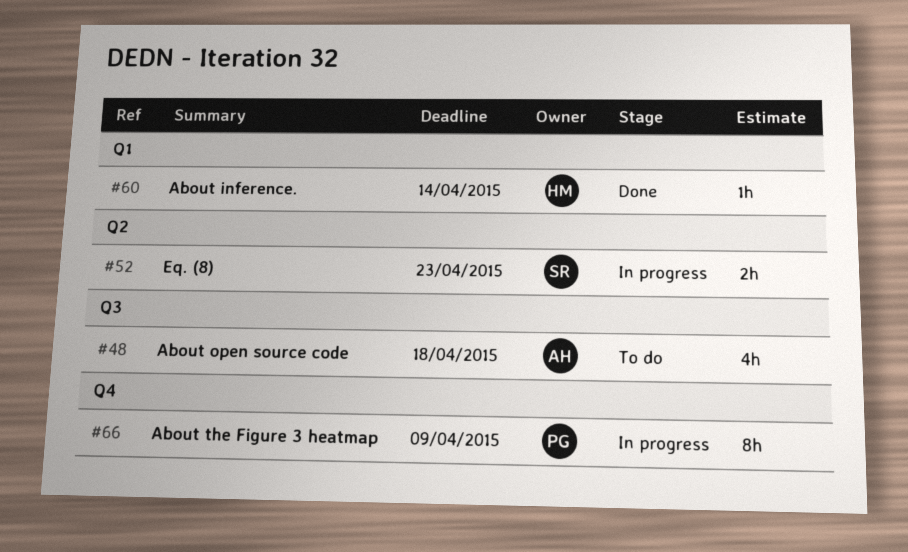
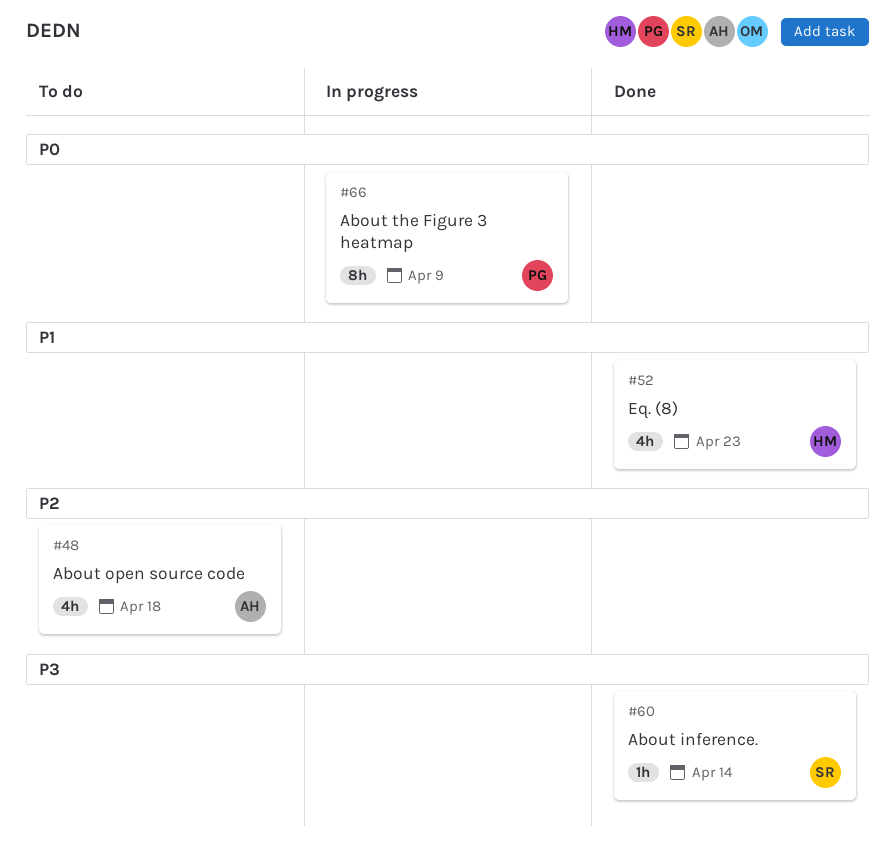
#52, status: In progress -> Done
#52, owner: SR -> HM
#52, estimate: 2h -> 4h
#60, owner: HM -> SR

